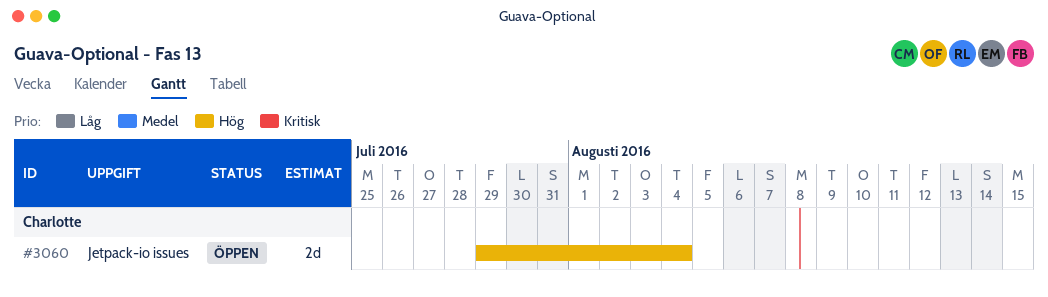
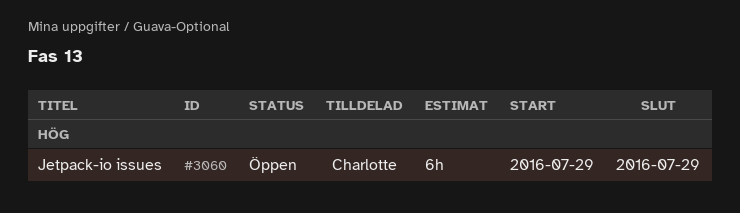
#3060, estimate: 2d -> 6h
#3060, due: Aug 4 -> Jul 29

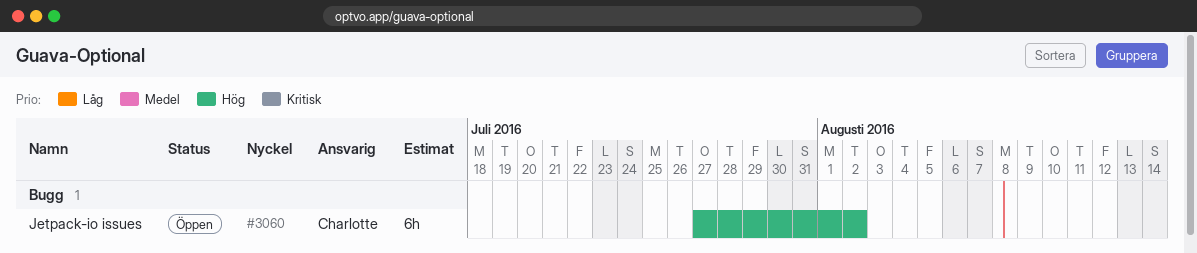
#3060, start: Jul 29 -> Jul 27
#3060, due: Jul 29 -> Aug 2

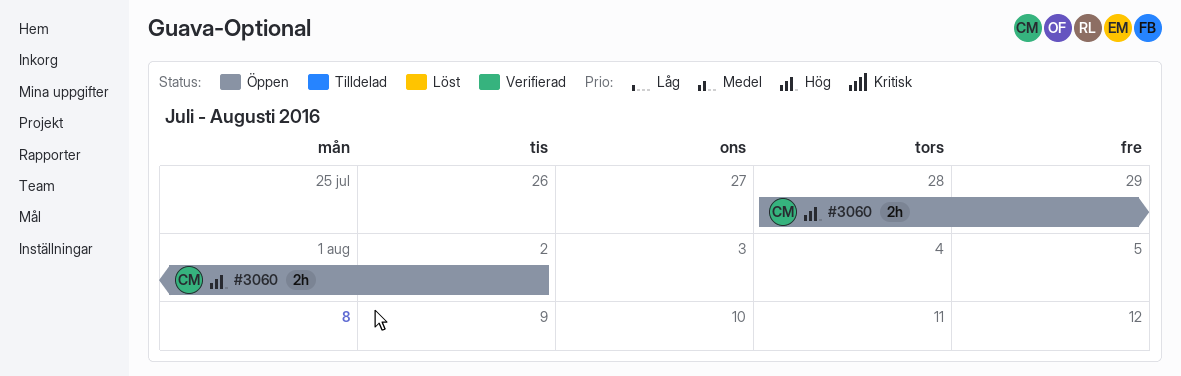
#3060, estimate: 6h -> 2h
#3060, start: Jul 27 -> Jul 28

